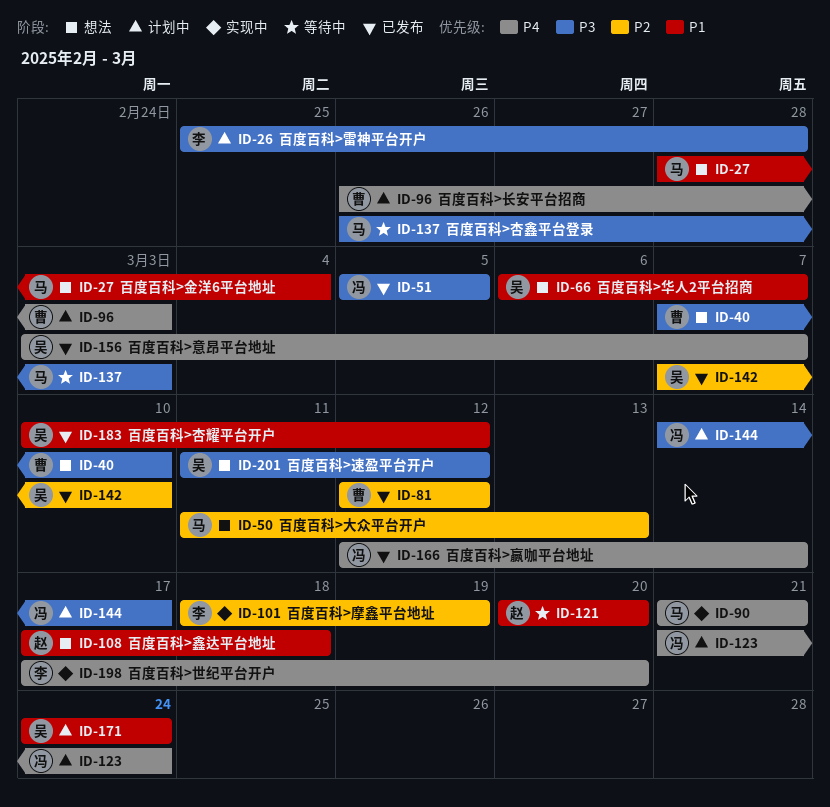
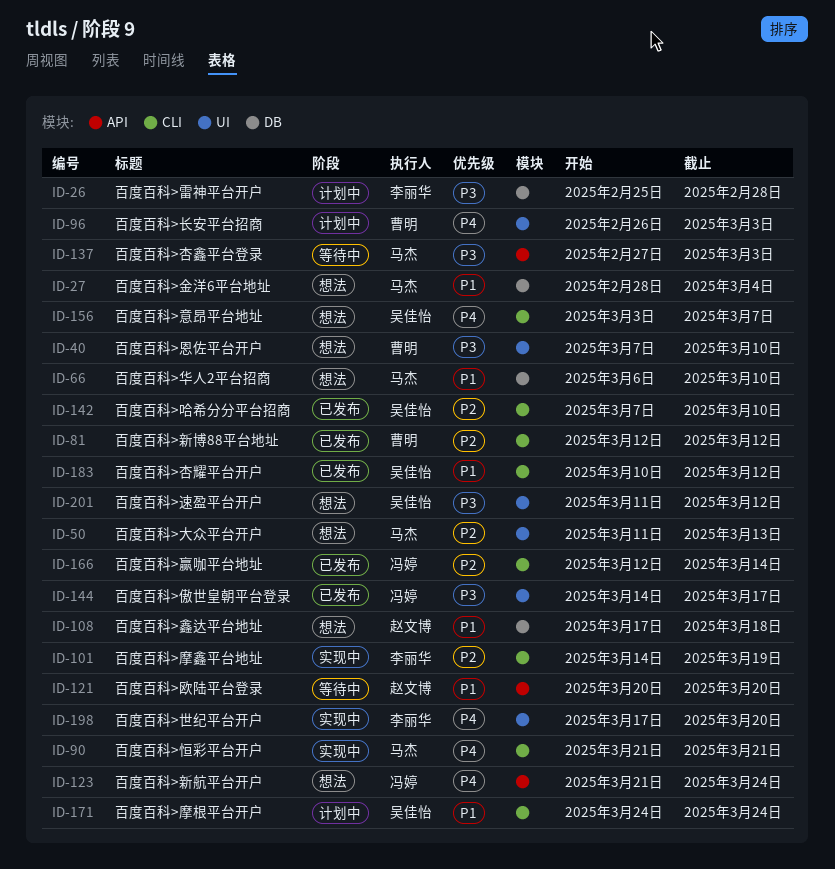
ID-51: present -> none
ID-66, owner: 吴佳怡 -> 马杰
ID-66, due: Mar 7 -> Mar 10
ID-101, start: Mar 18 -> Mar 14
ID-123, status: 计划中 -> 想法
ID-137, start: Feb 26 -> Feb 27
ID-144, status: 计划中 -> 已发布
ID-156, status: 已发布 -> 想法
ID-166, priority: P4 -> P2

